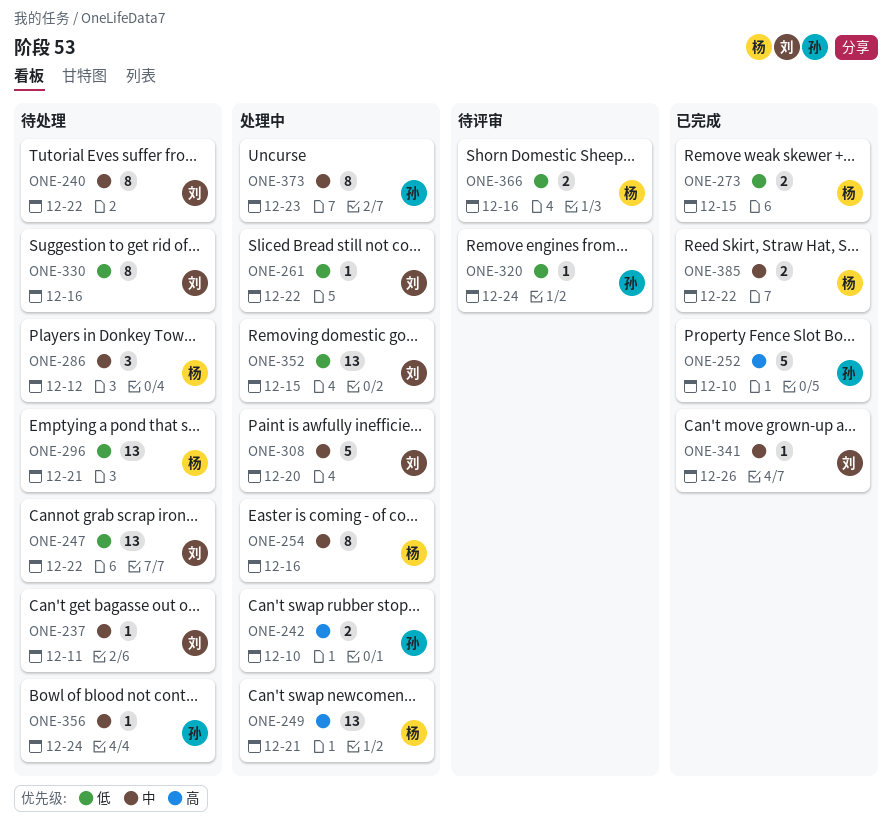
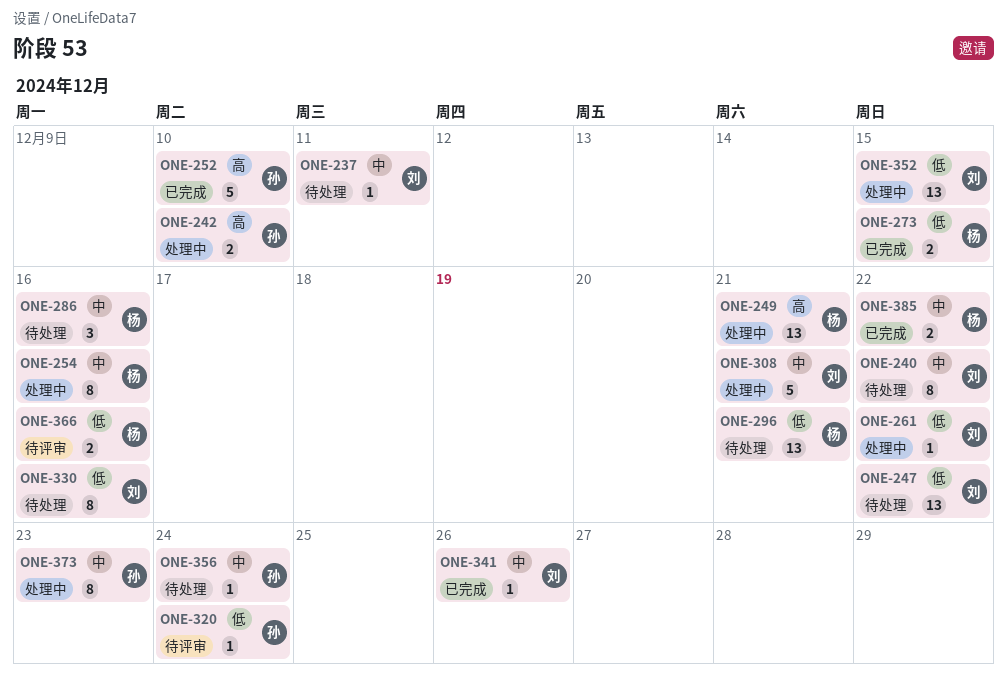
ONE-286, due: Dec 12 -> Dec 16
ONE-308, due: Dec 20 -> Dec 21

